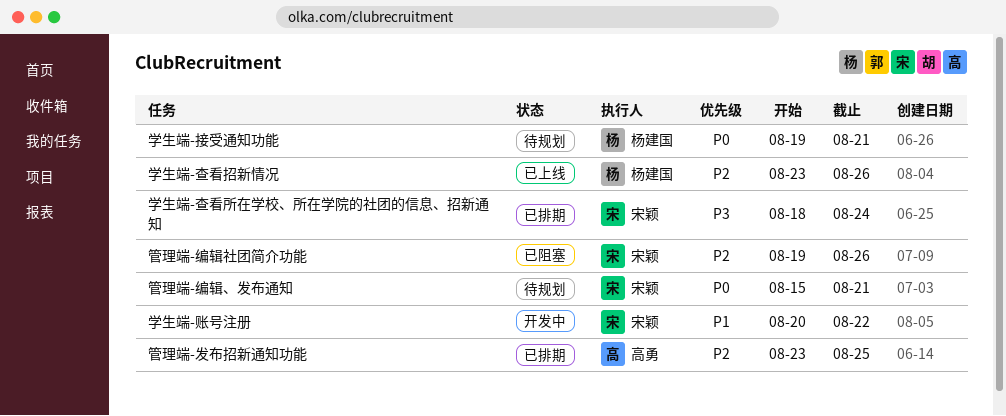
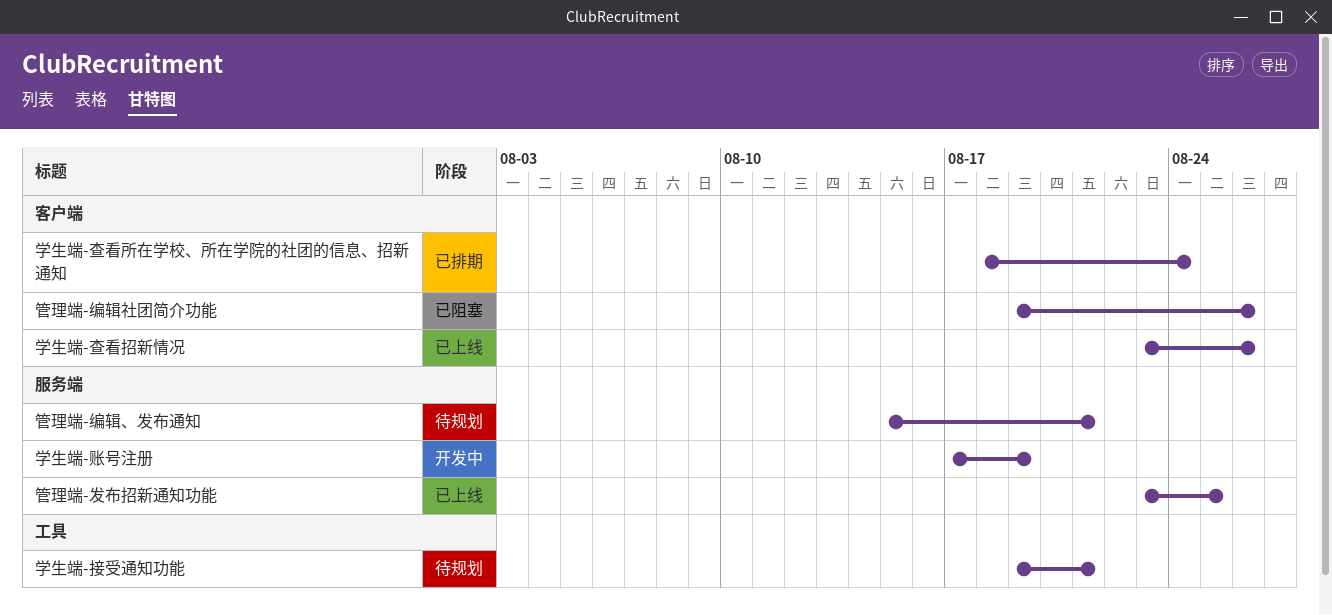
学生端-账号注册, start: Aug 20 -> Aug 17
学生端-账号注册, due: Aug 22 -> Aug 19
管理端-发布招新通知功能, status: 已排期 -> 已上线

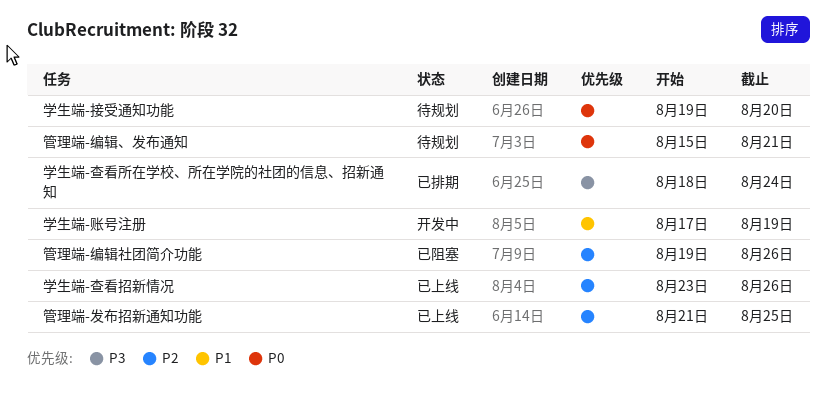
学生端-接受通知功能, due: Aug 21 -> Aug 20
管理端-发布招新通知功能, start: Aug 23 -> Aug 21

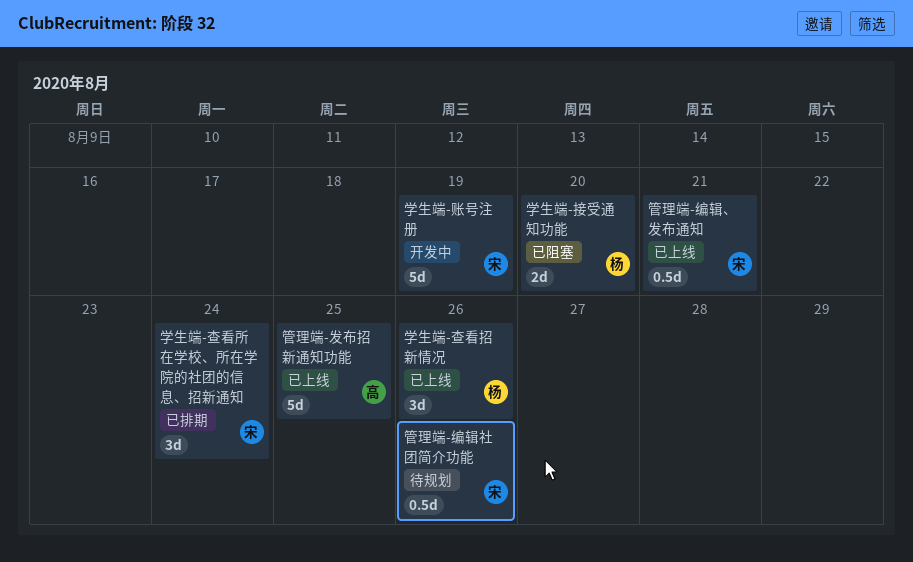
学生端-接受通知功能, status: 待规划 -> 已阻塞
管理端-编辑、发布通知, status: 待规划 -> 已上线
管理端-编辑社团简介功能, status: 已阻塞 -> 待规划

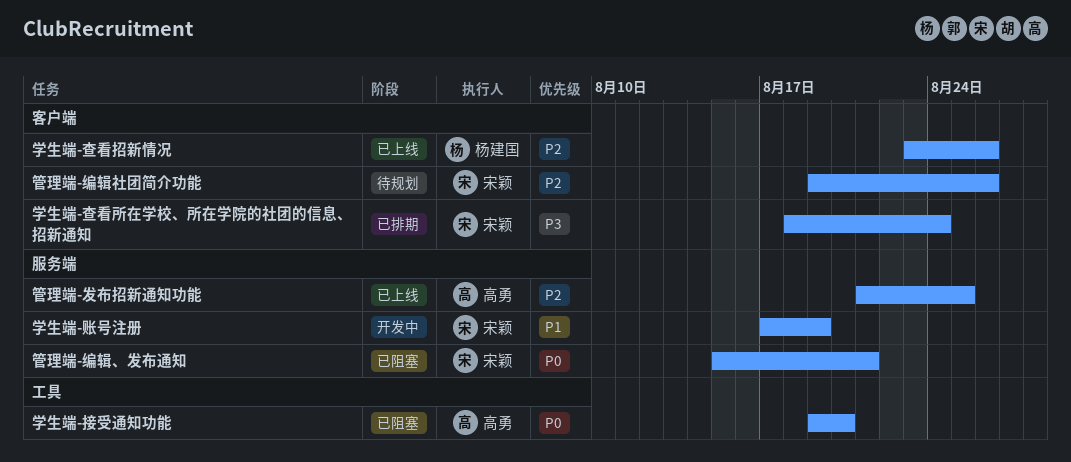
学生端-接受通知功能, owner: 杨建国 -> 高勇
管理端-编辑、发布通知, status: 已上线 -> 已阻塞

